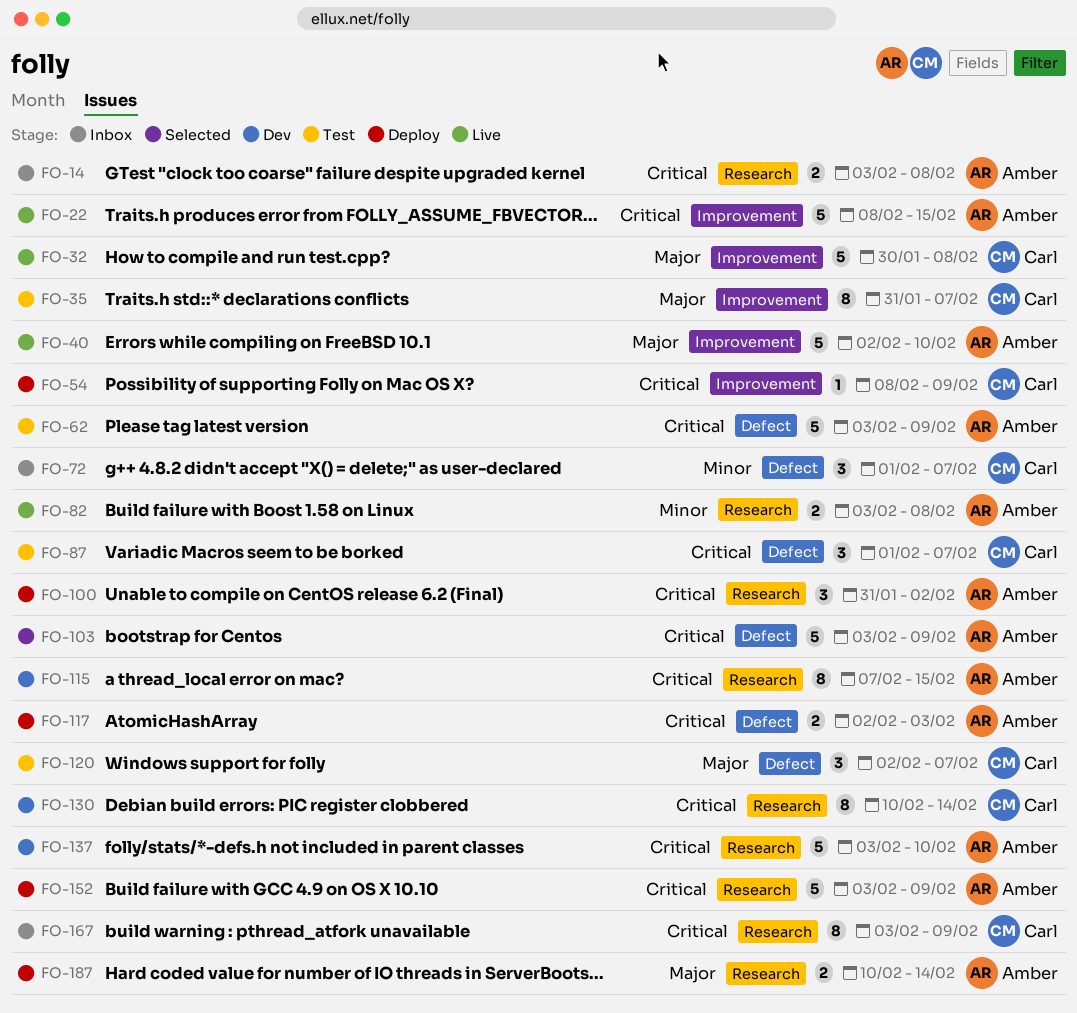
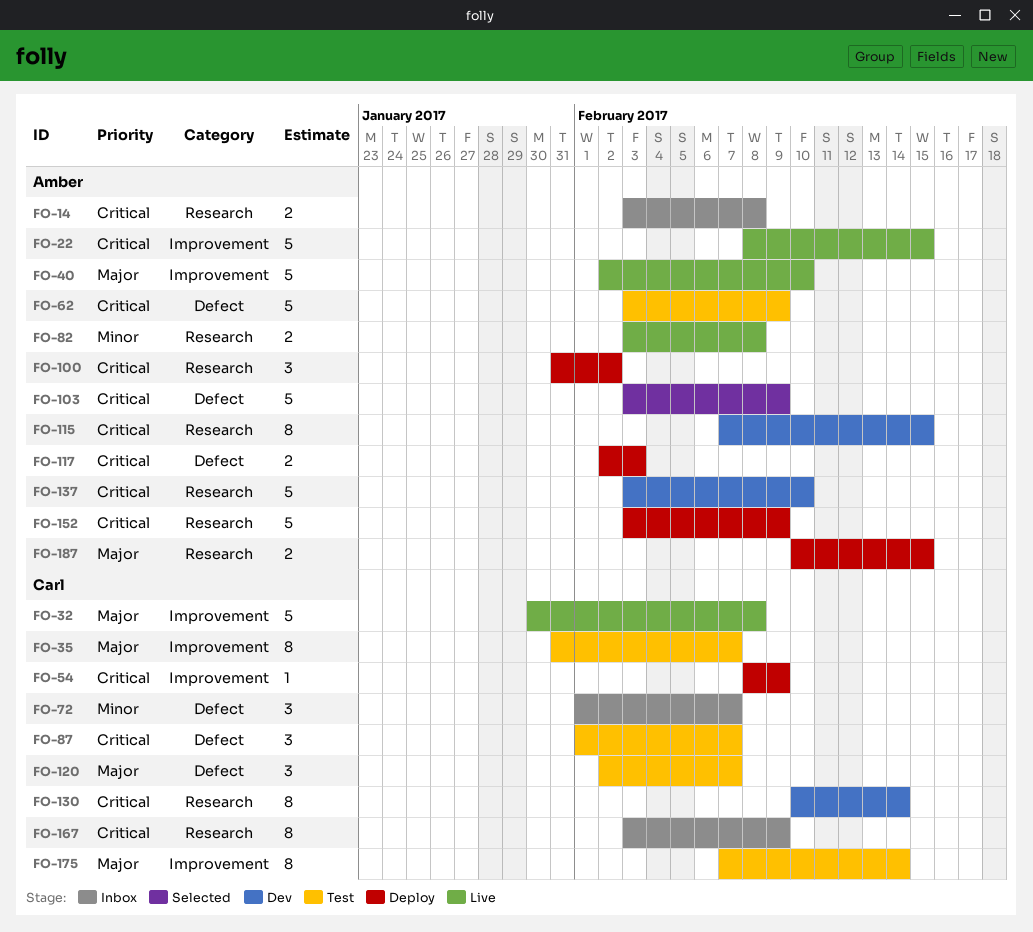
FO-175: none -> present
FO-187, due: Feb 14 -> Feb 15

